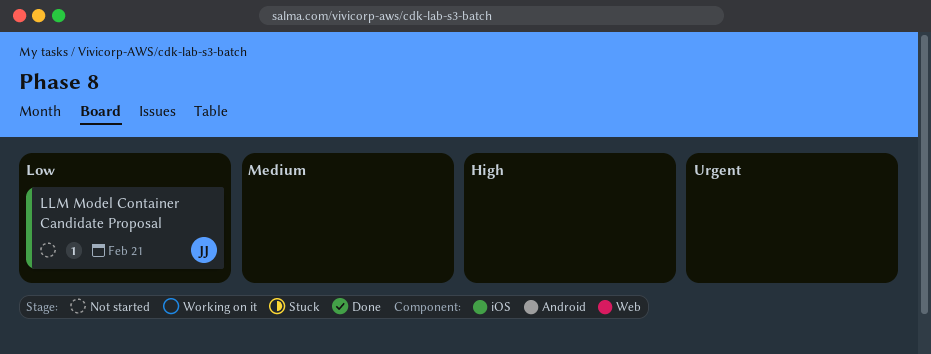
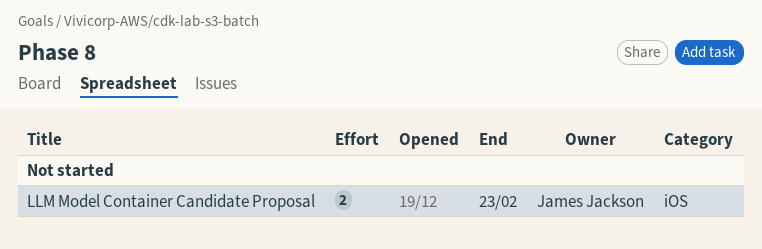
LLM Model Container Candidate Proposal, estimate: 1 -> 2
LLM Model Container Candidate Proposal, due: Feb 21 -> Feb 23

